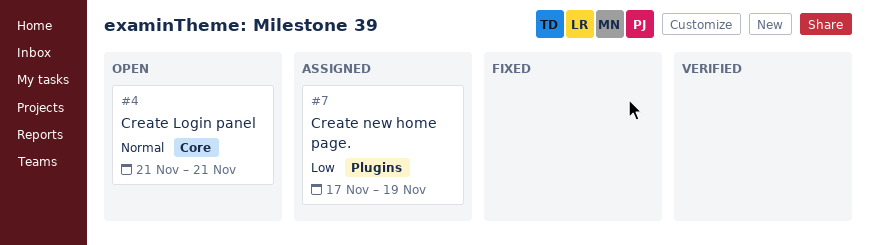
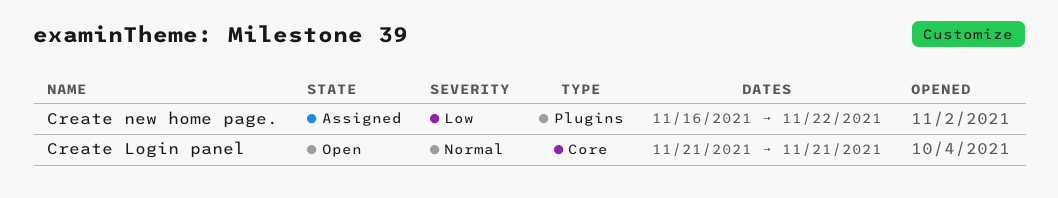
Create new home page., start: Nov 17 -> Nov 16
Create new home page., due: Nov 19 -> Nov 22

